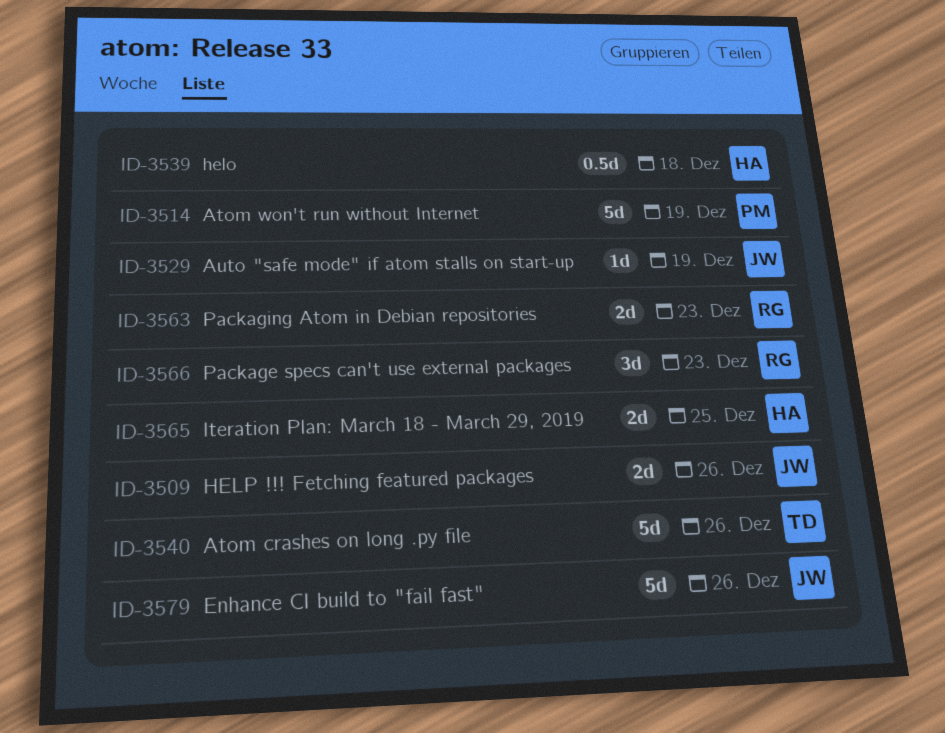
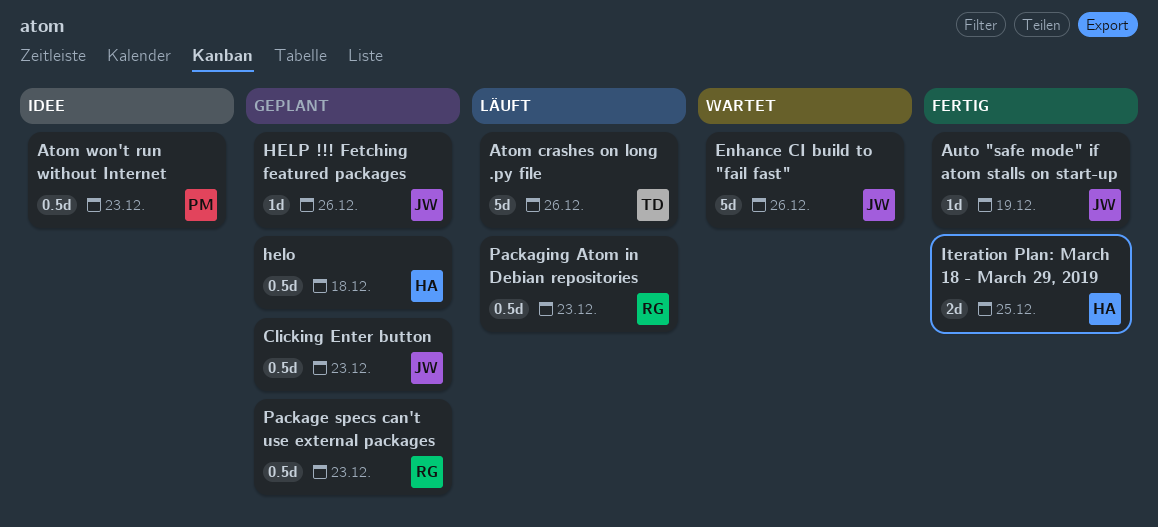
Atom won't run without Internet, estimate: 5d -> 0.5d
Atom won't run without Internet, due: Dec 19 -> Dec 23
Clicking Enter button: none -> present
HELP !!! Fetching featured packages, estimate: 2d -> 1d
Package specs can't use external packages, estimate: 3d -> 0.5d
Packaging Atom in Debian repositories, estimate: 2d -> 0.5d

